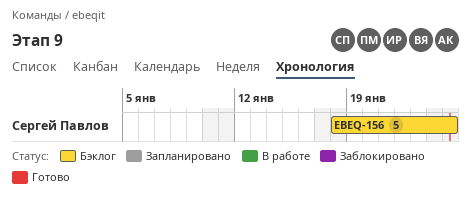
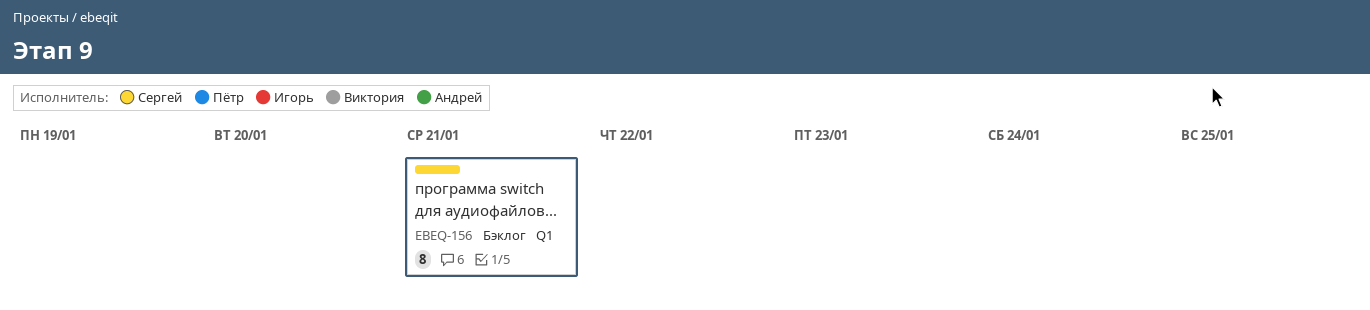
EBEQ-156, estimate: 5 -> 8
EBEQ-156, due: Jan 25 -> Jan 21

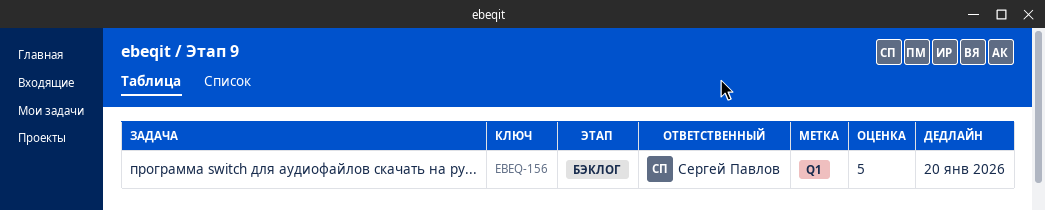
EBEQ-156, estimate: 8 -> 5
EBEQ-156, due: Jan 21 -> Jan 20

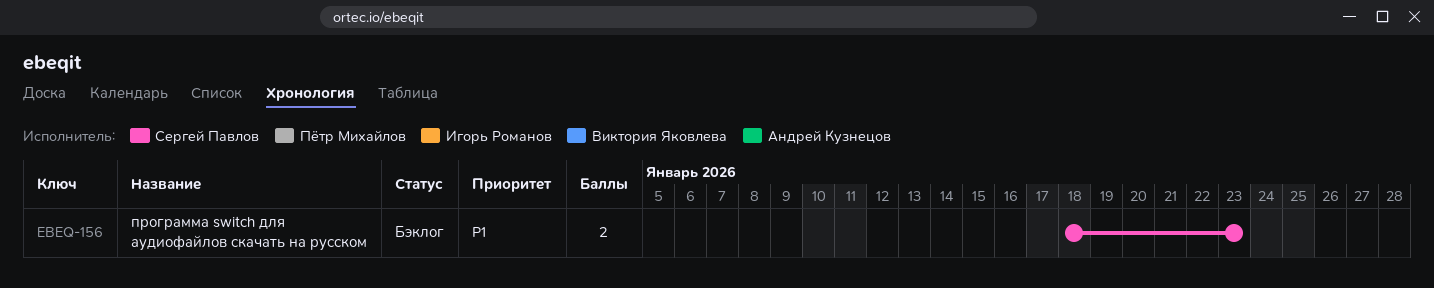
EBEQ-156, estimate: 5 -> 2
EBEQ-156, due: Jan 20 -> Jan 23

